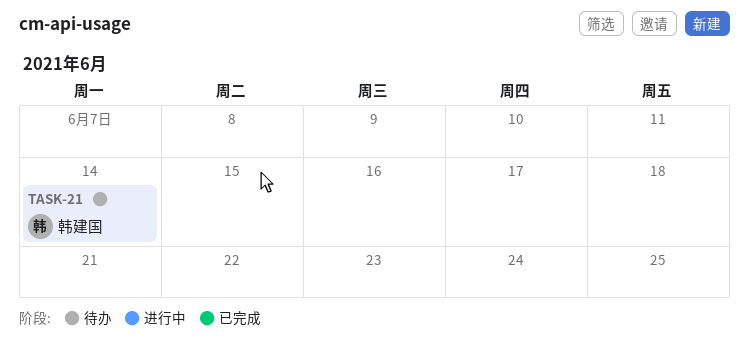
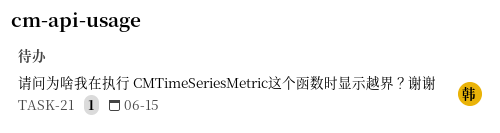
TASK-21, due: Jun 14 -> Jun 15

